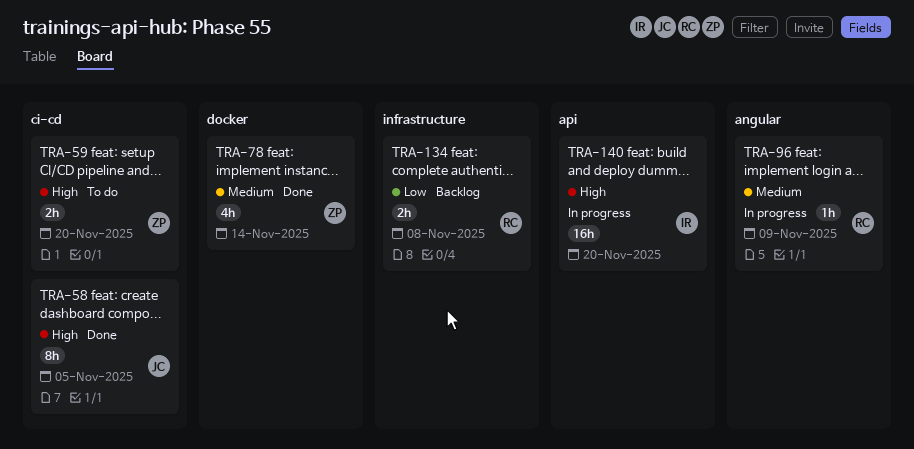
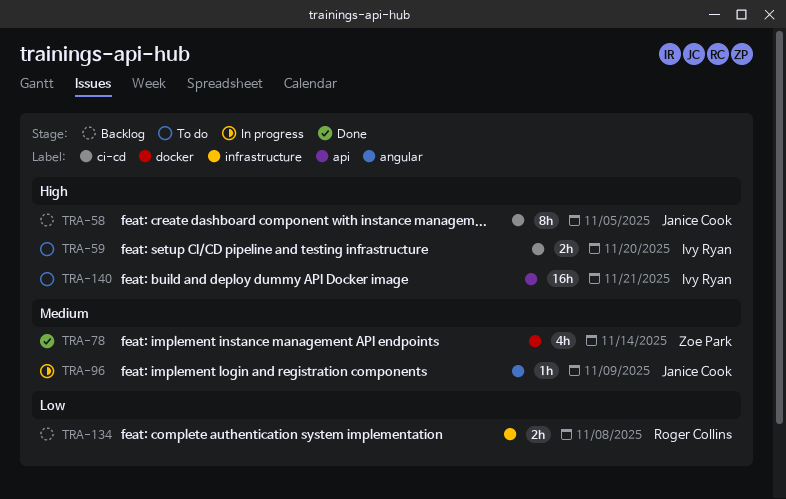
TRA-58, status: Done -> Backlog
TRA-59, owner: Zoe Park -> Ivy Ryan
TRA-96, owner: Roger Collins -> Janice Cook
TRA-140, status: In progress -> To do
TRA-140, due: Nov 20 -> Nov 21

